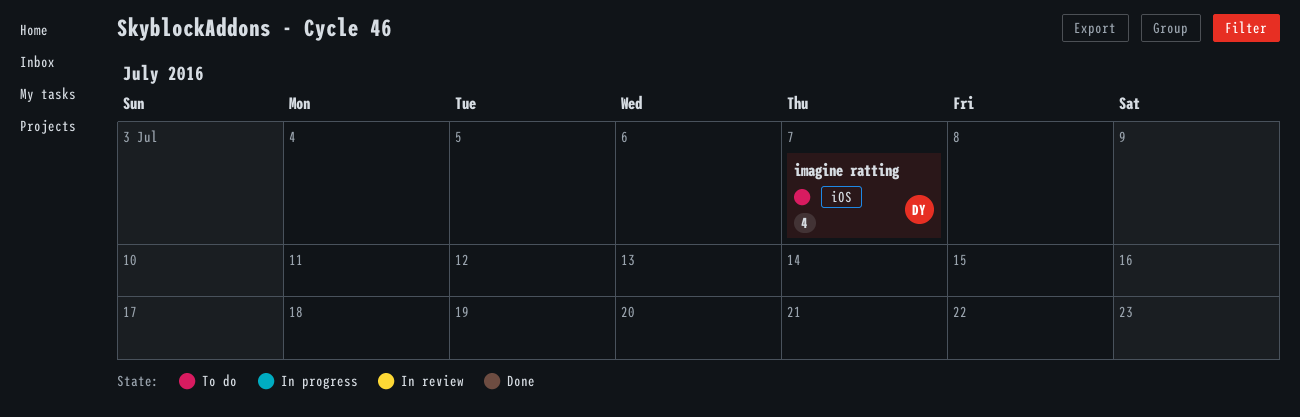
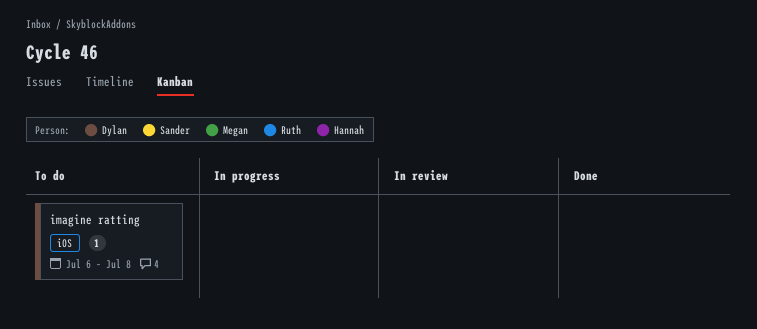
imagine ratting, estimate: 4 -> 1
imagine ratting, due: Jul 7 -> Jul 8

